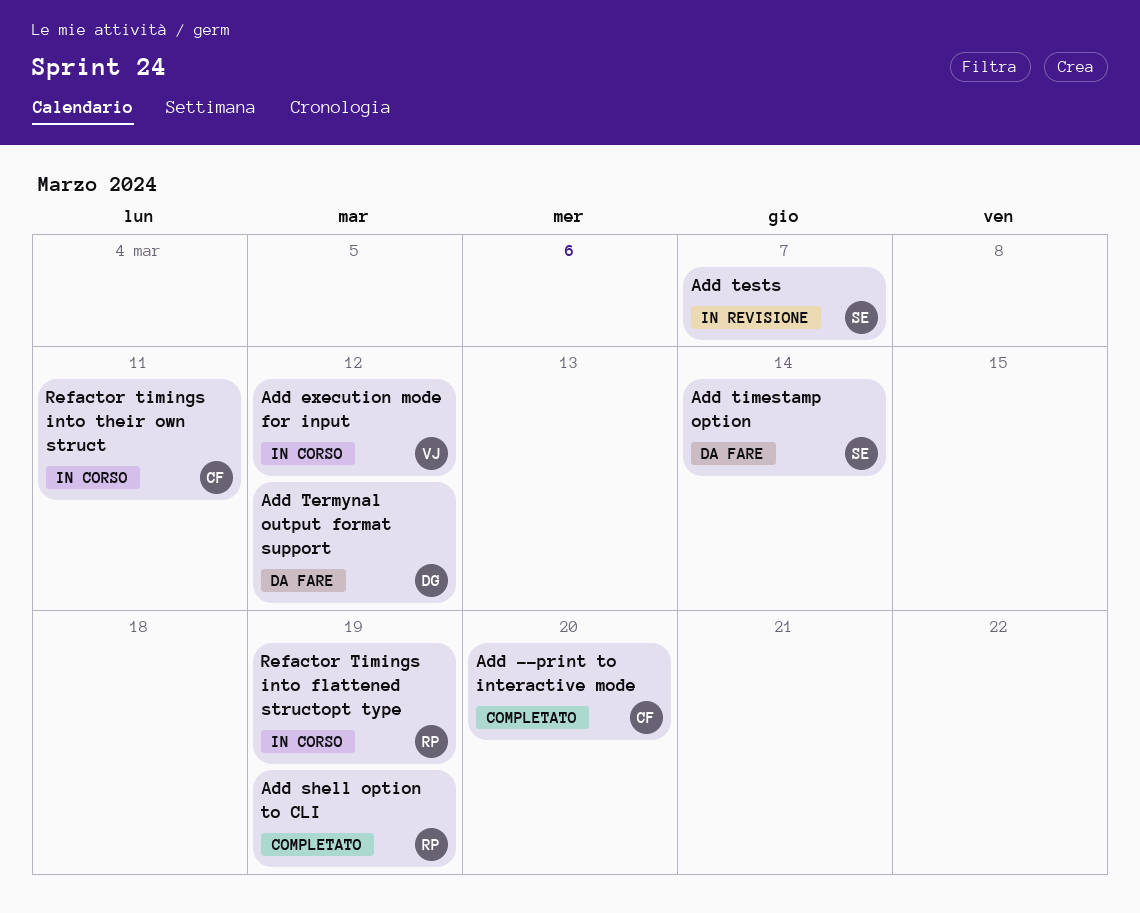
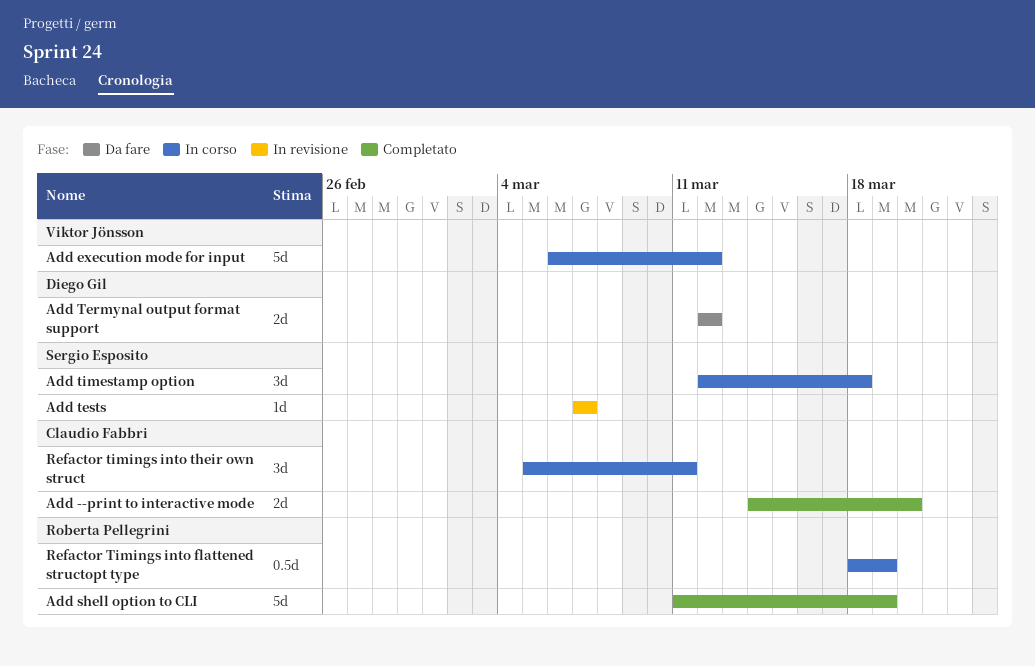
Add timestamp option, status: Da fare -> In corso
Add timestamp option, due: Mar 14 -> Mar 18

